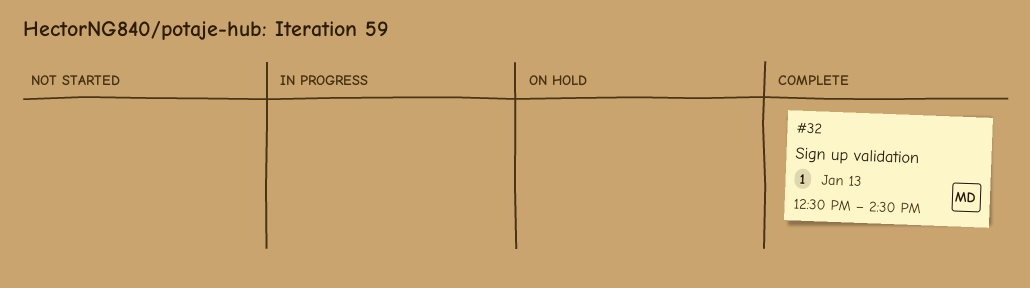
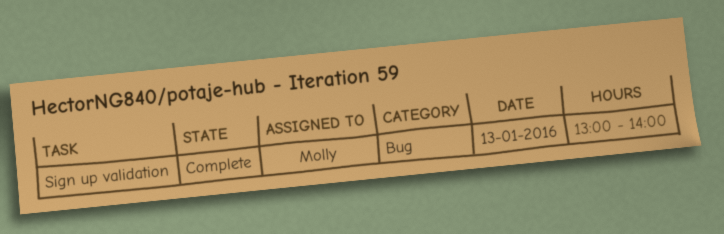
Sign up validation, begins: 12:30 -> 13:00
Sign up validation, ends: 14:30 -> 14:00

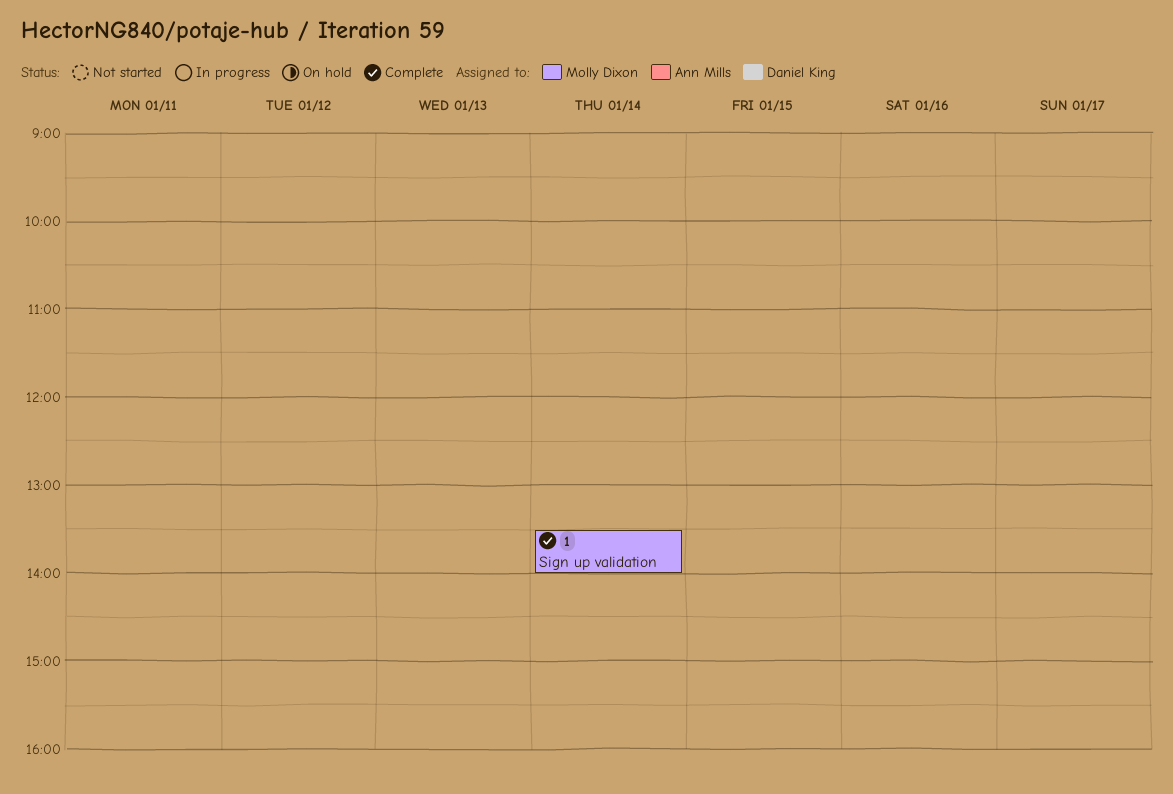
Sign up validation, day: Jan 13 -> Jan 14
Sign up validation, begins: 13:00 -> 13:30

